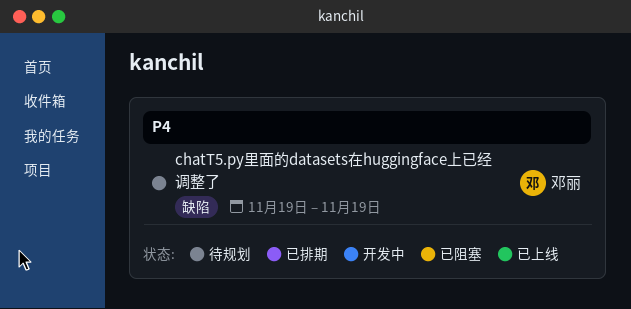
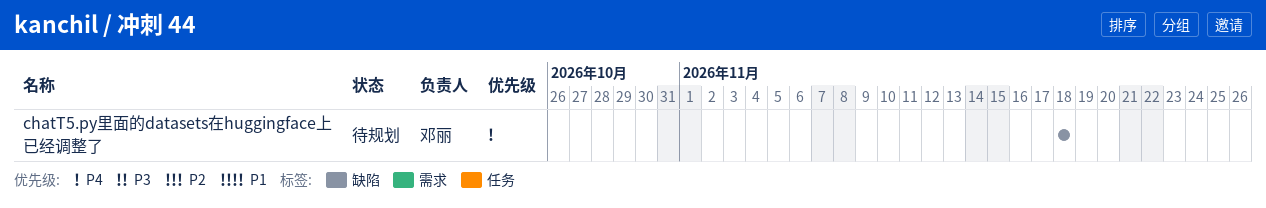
chatT5.py里面的datasets在huggingface上已经调整了, start: Nov 19 -> Nov 18
chatT5.py里面的datasets在huggingface上已经调整了, due: Nov 19 -> Nov 18

